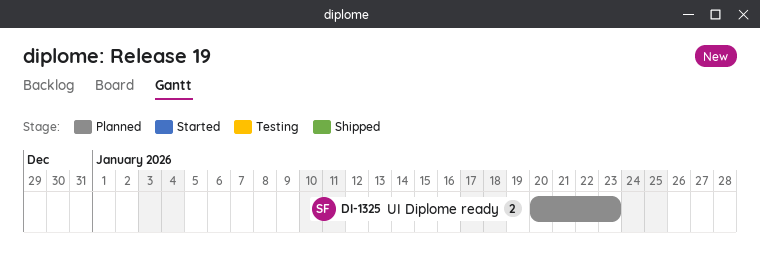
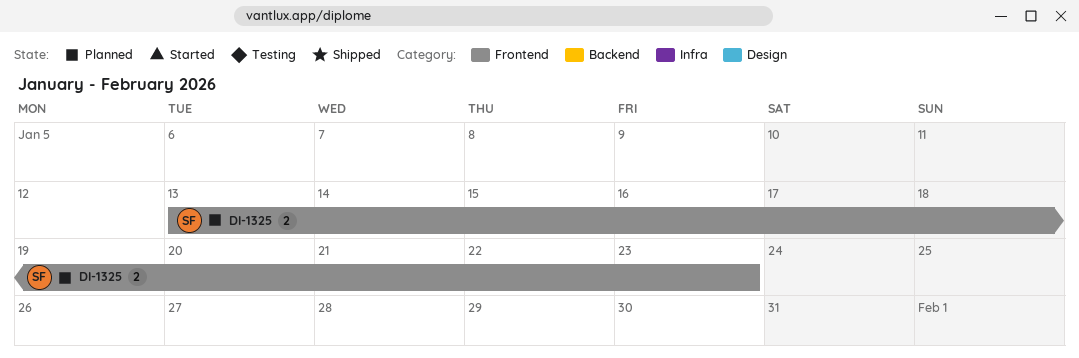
DI-1325, start: Jan 20 -> Jan 13

